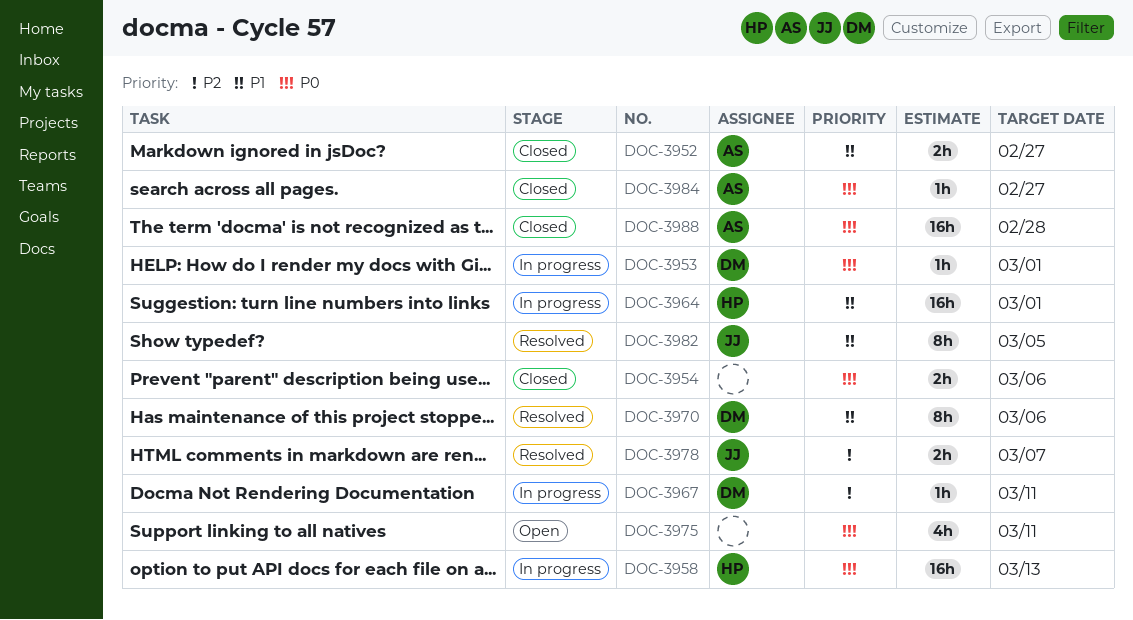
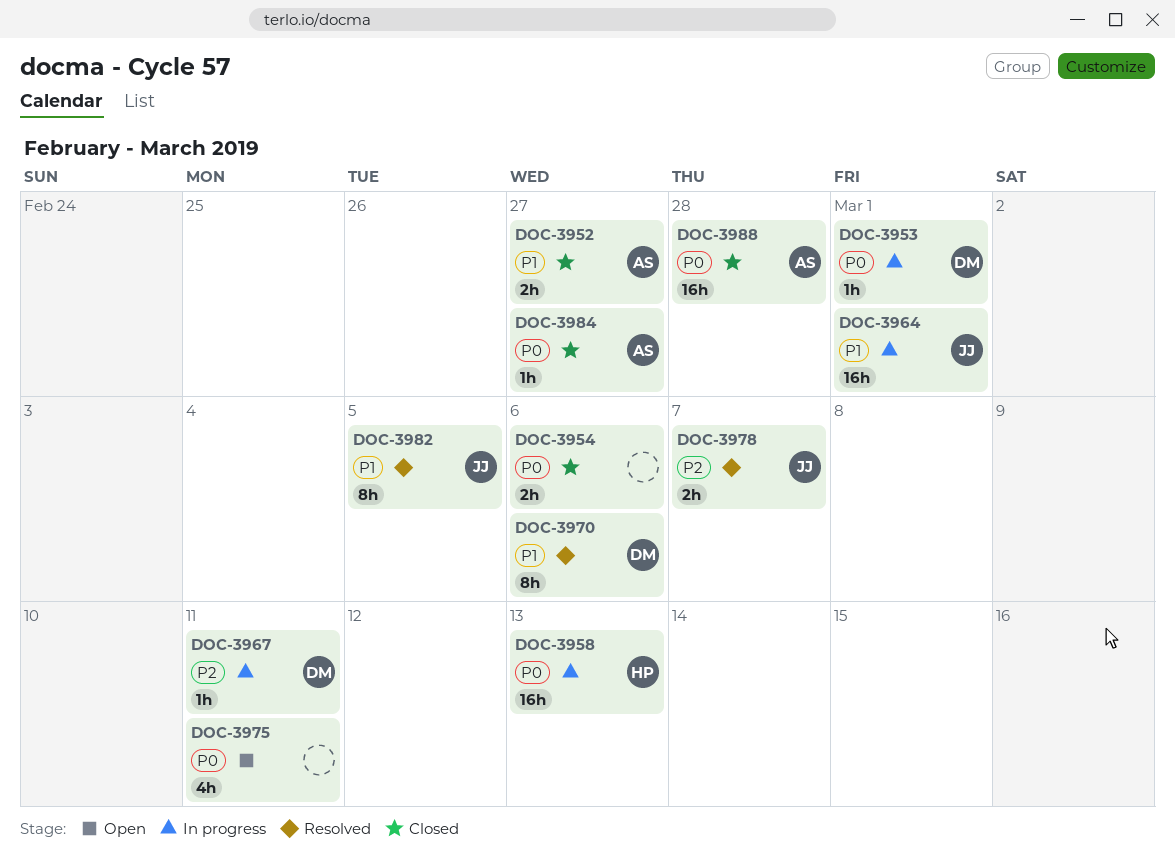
DOC-3964, owner: HP -> JJ

